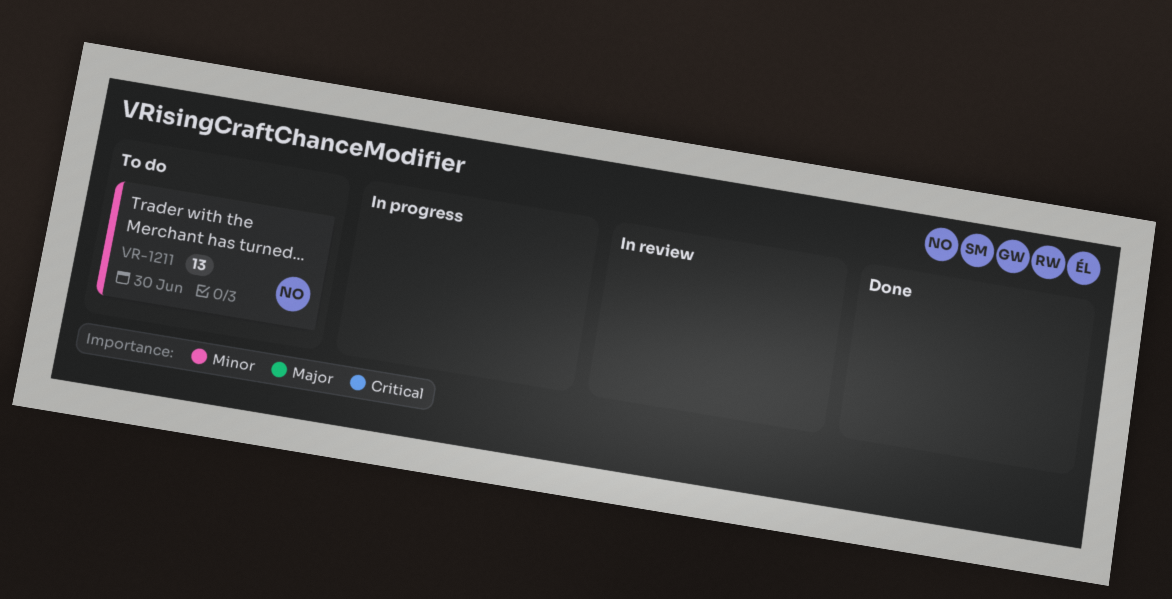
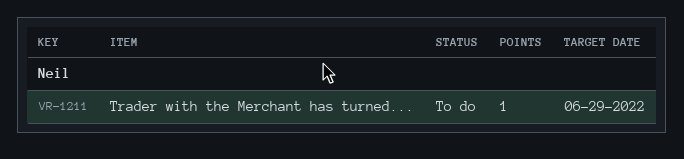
VR-1211, estimate: 13 -> 1
VR-1211, due: Jun 30 -> Jun 29

